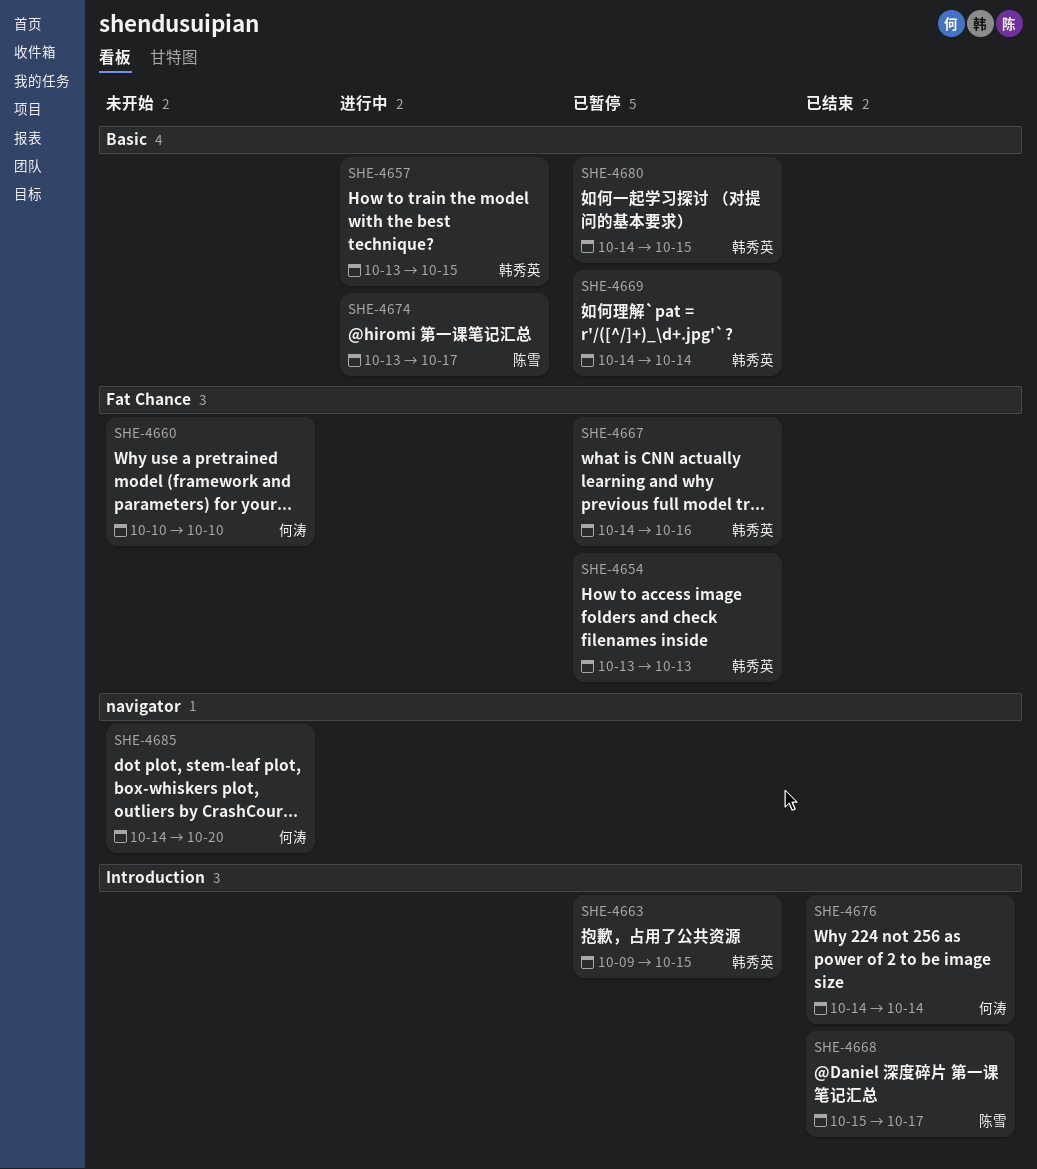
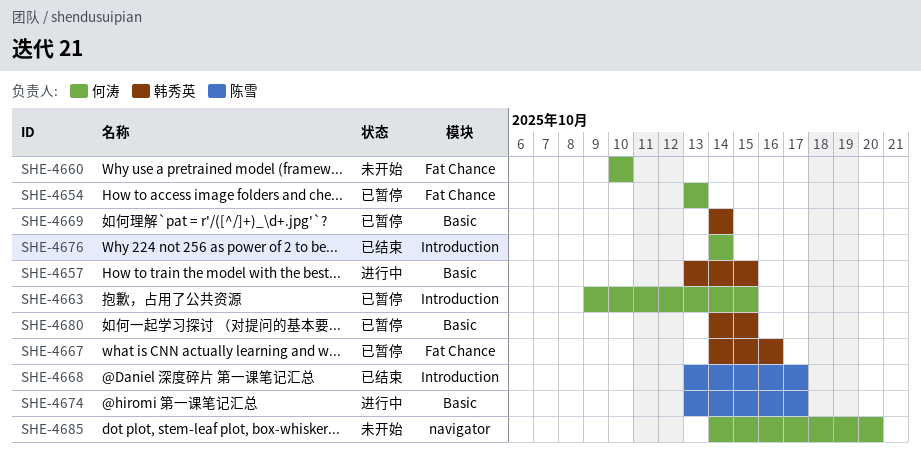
SHE-4654, owner: 韩秀英 -> 何涛
SHE-4663, owner: 韩秀英 -> 何涛
SHE-4668, start: Oct 15 -> Oct 13

